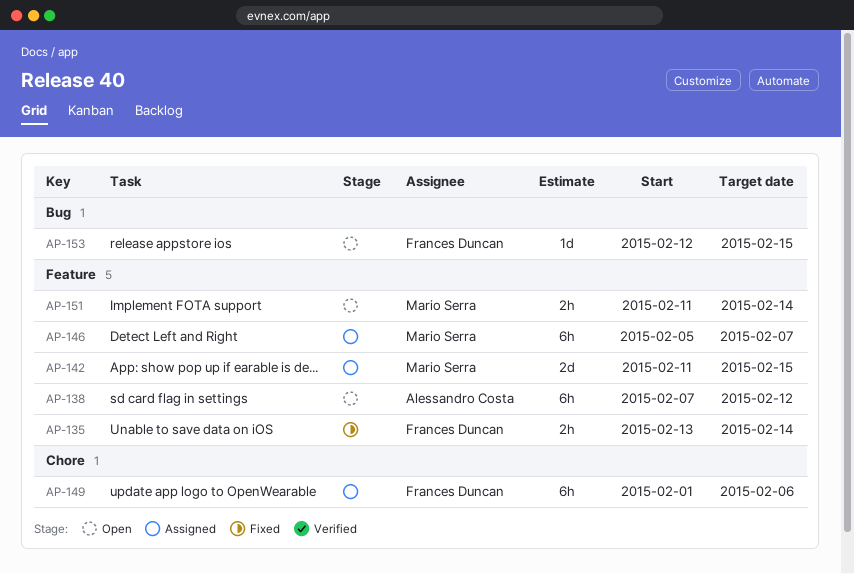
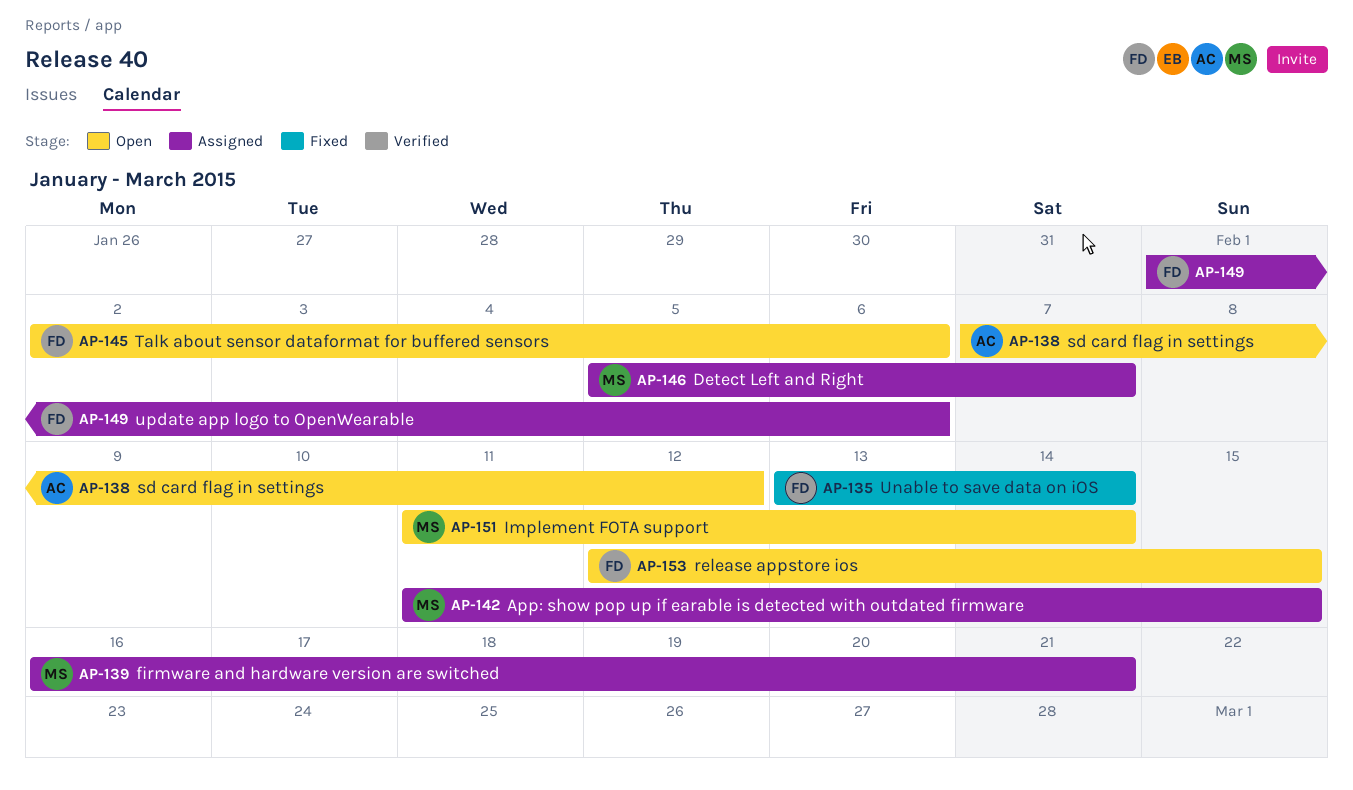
AP-139: none -> present
AP-145: none -> present

